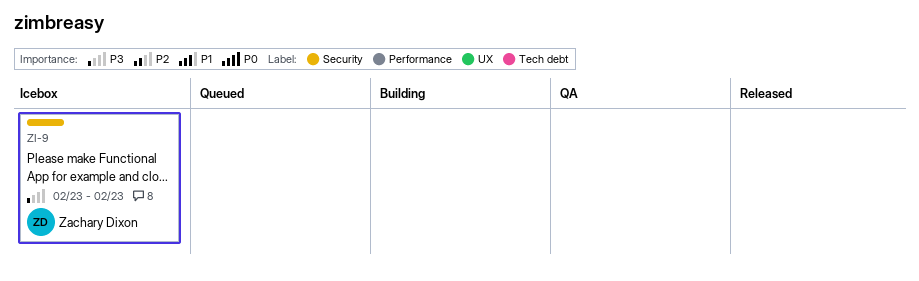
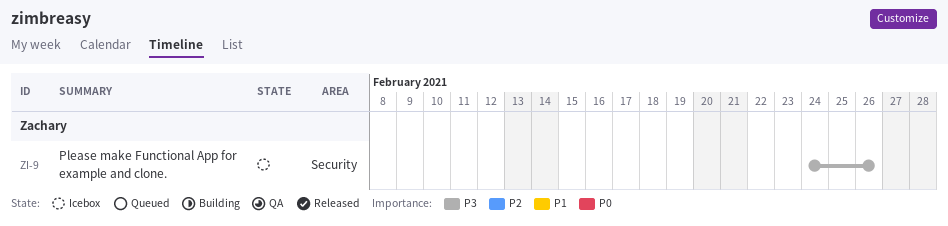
ZI-9, start: Feb 23 -> Feb 24
ZI-9, due: Feb 23 -> Feb 26

